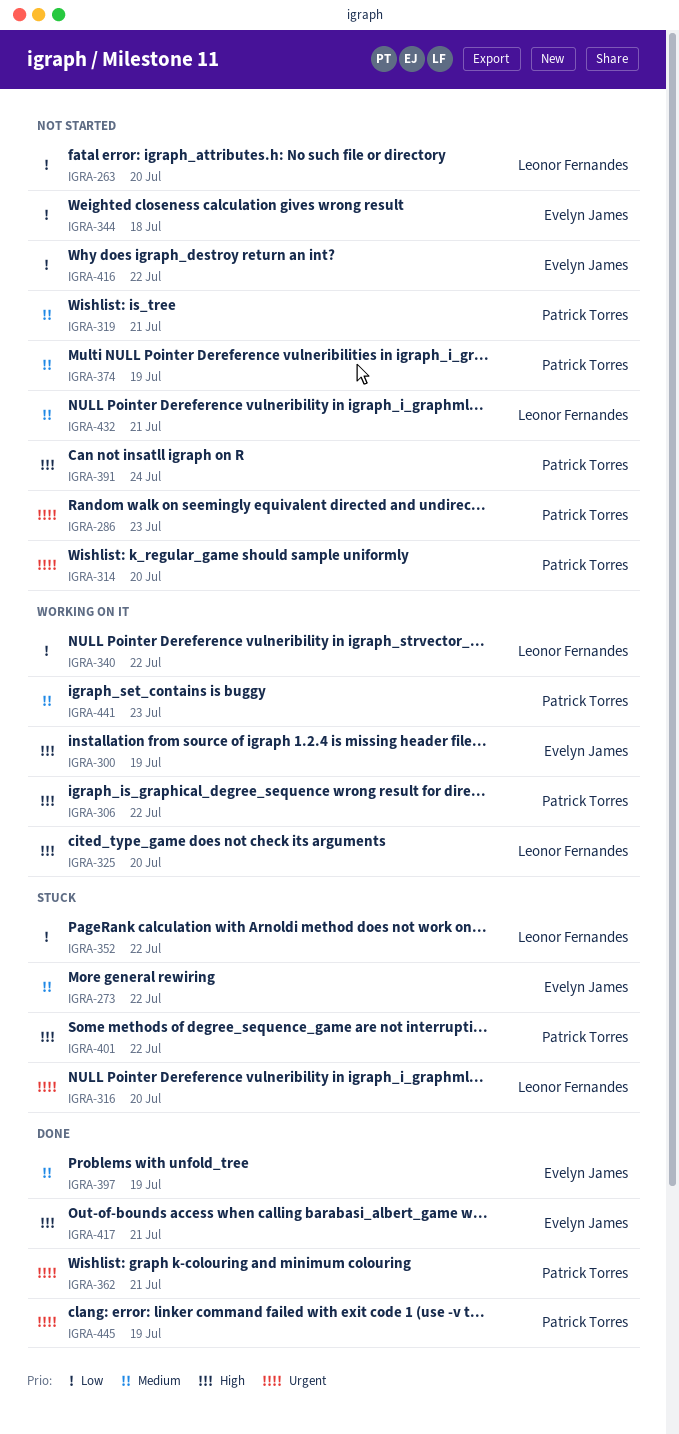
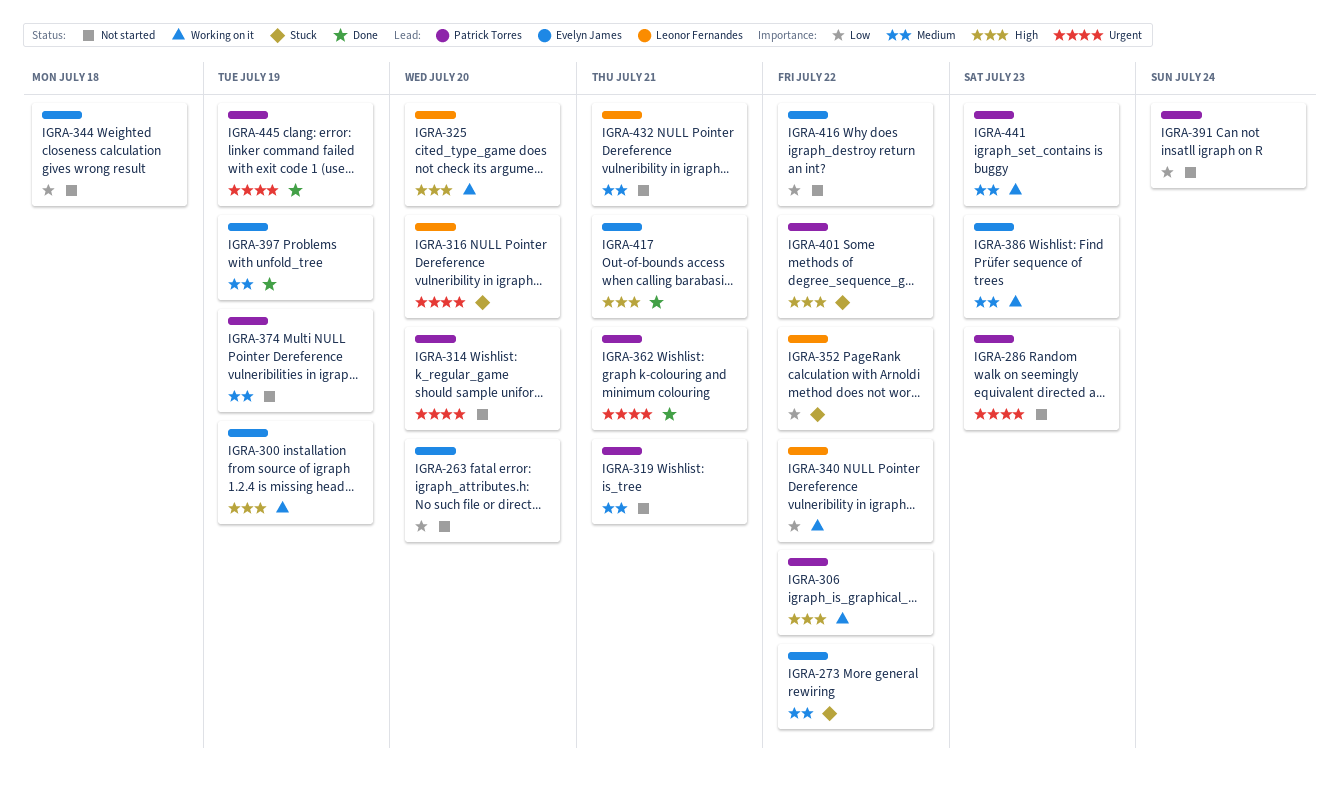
IGRA-263, owner: Leonor Fernandes -> Evelyn James
IGRA-386: none -> present
IGRA-391, priority: High -> Low

